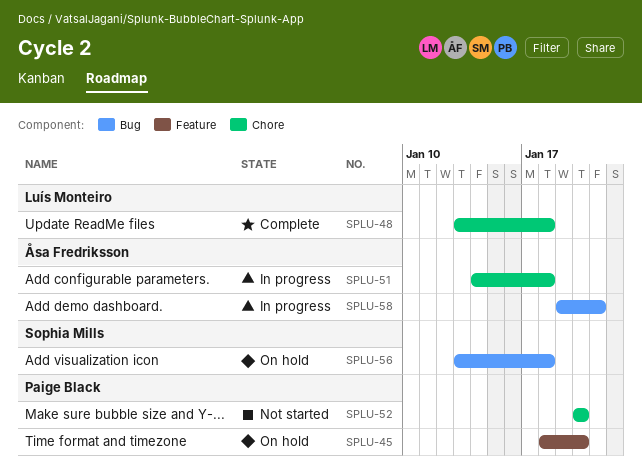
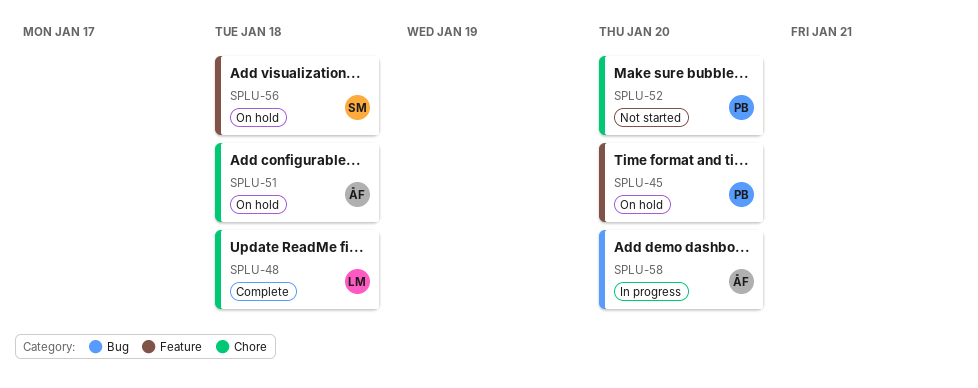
SPLU-51, status: In progress -> On hold
SPLU-56, label: Bug -> Feature
SPLU-58, due: Jan 21 -> Jan 20

